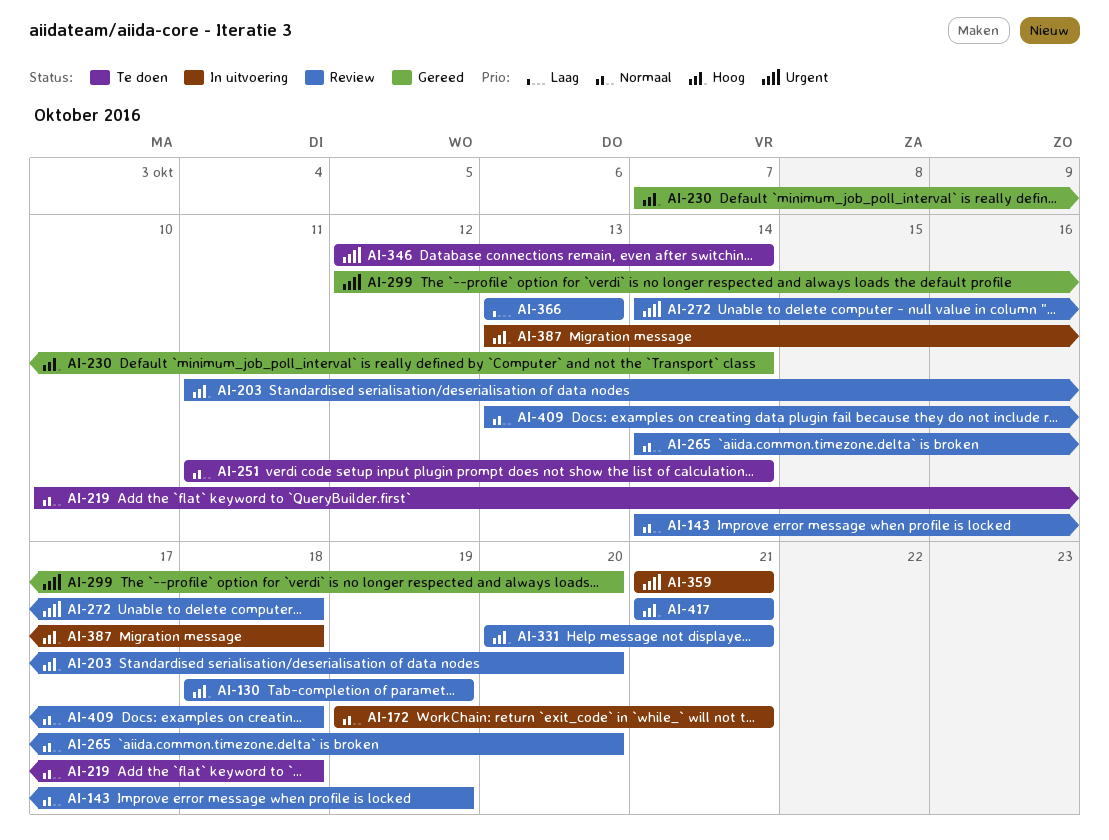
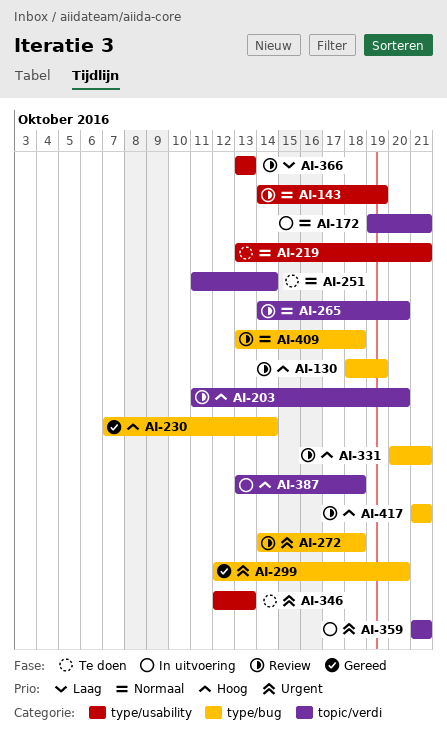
AI-219, start: Oct 10 -> Oct 13
AI-219, due: Oct 18 -> Oct 21
AI-346, due: Oct 14 -> Oct 13

